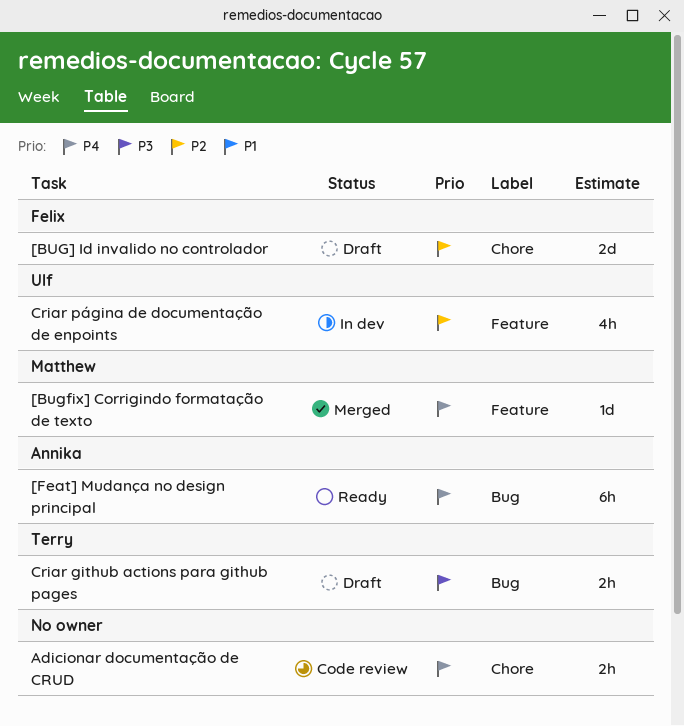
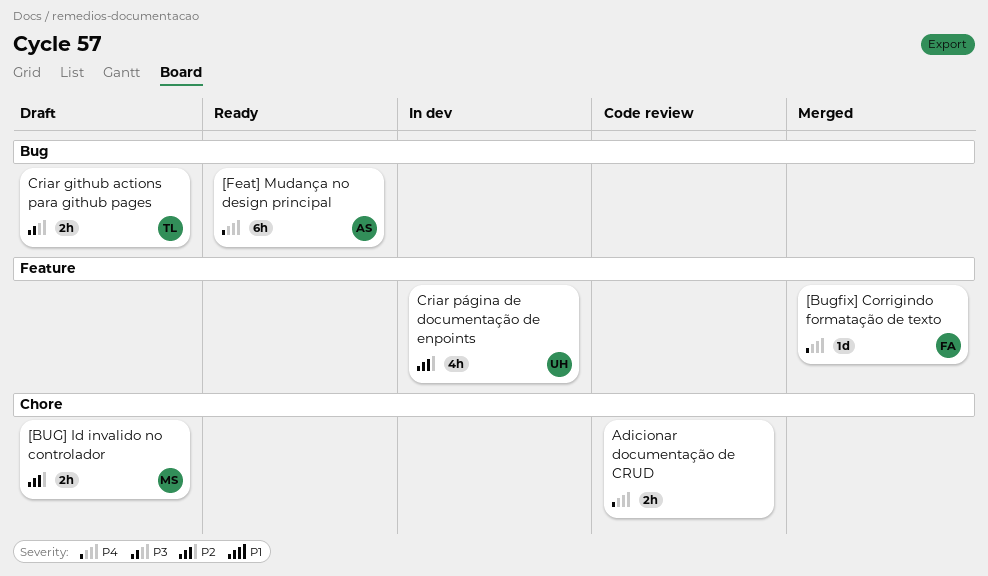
[BUG] Id invalido no controlador, owner: Felix -> Matthew
[BUG] Id invalido no controlador, estimate: 2d -> 2h
[Bugfix] Corrigindo formatação de texto, owner: Matthew -> Felix

